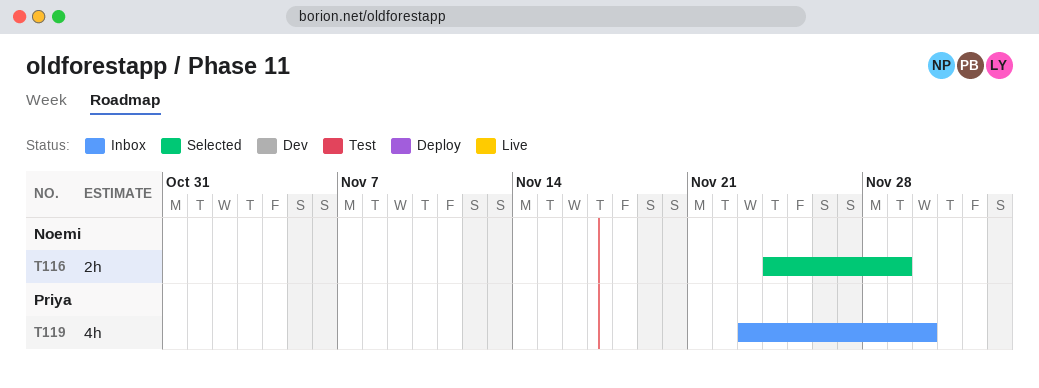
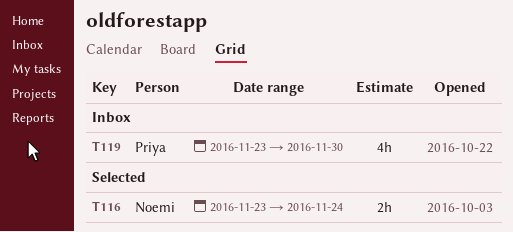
T116, start: Nov 24 -> Nov 23
T116, due: Nov 29 -> Nov 24

